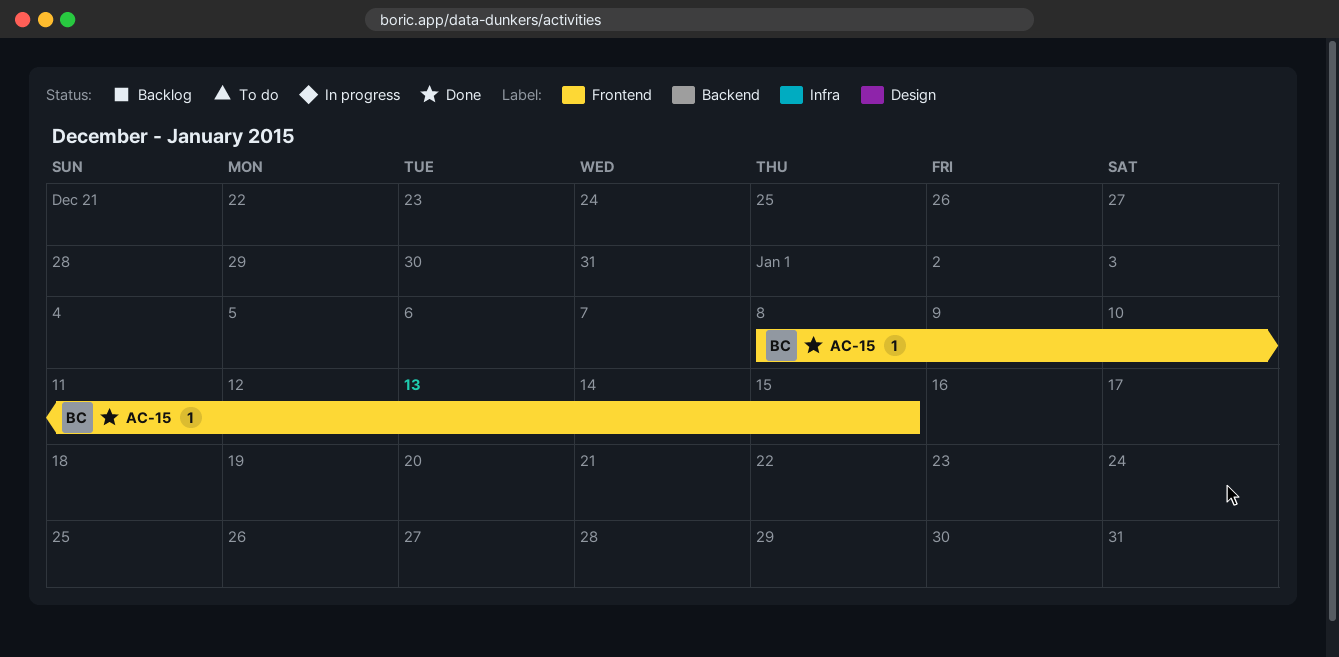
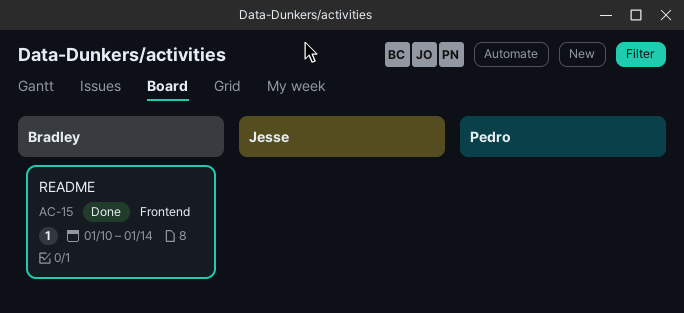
AC-15, start: Jan 8 -> Jan 10
AC-15, due: Jan 15 -> Jan 14

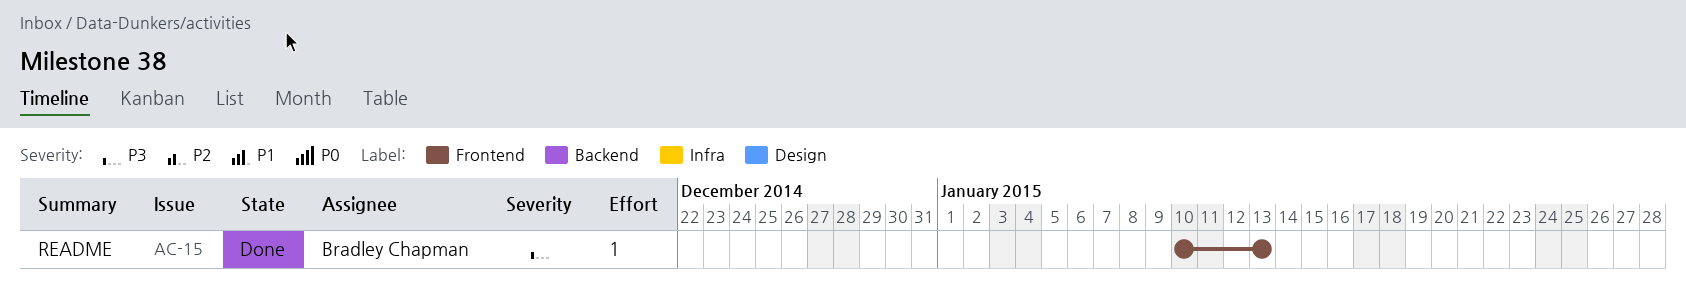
AC-15, due: Jan 14 -> Jan 13

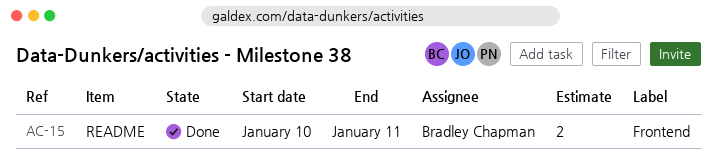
AC-15, estimate: 1 -> 2
AC-15, due: Jan 13 -> Jan 11

